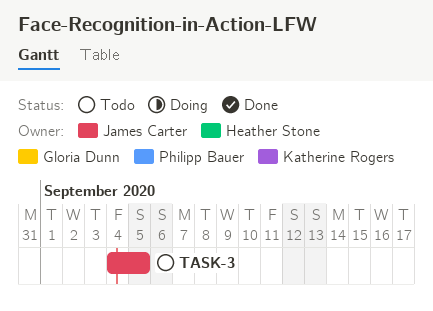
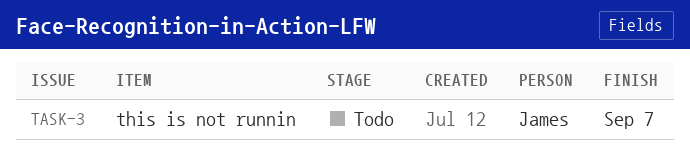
TASK-3, due: Sep 5 -> Sep 7

